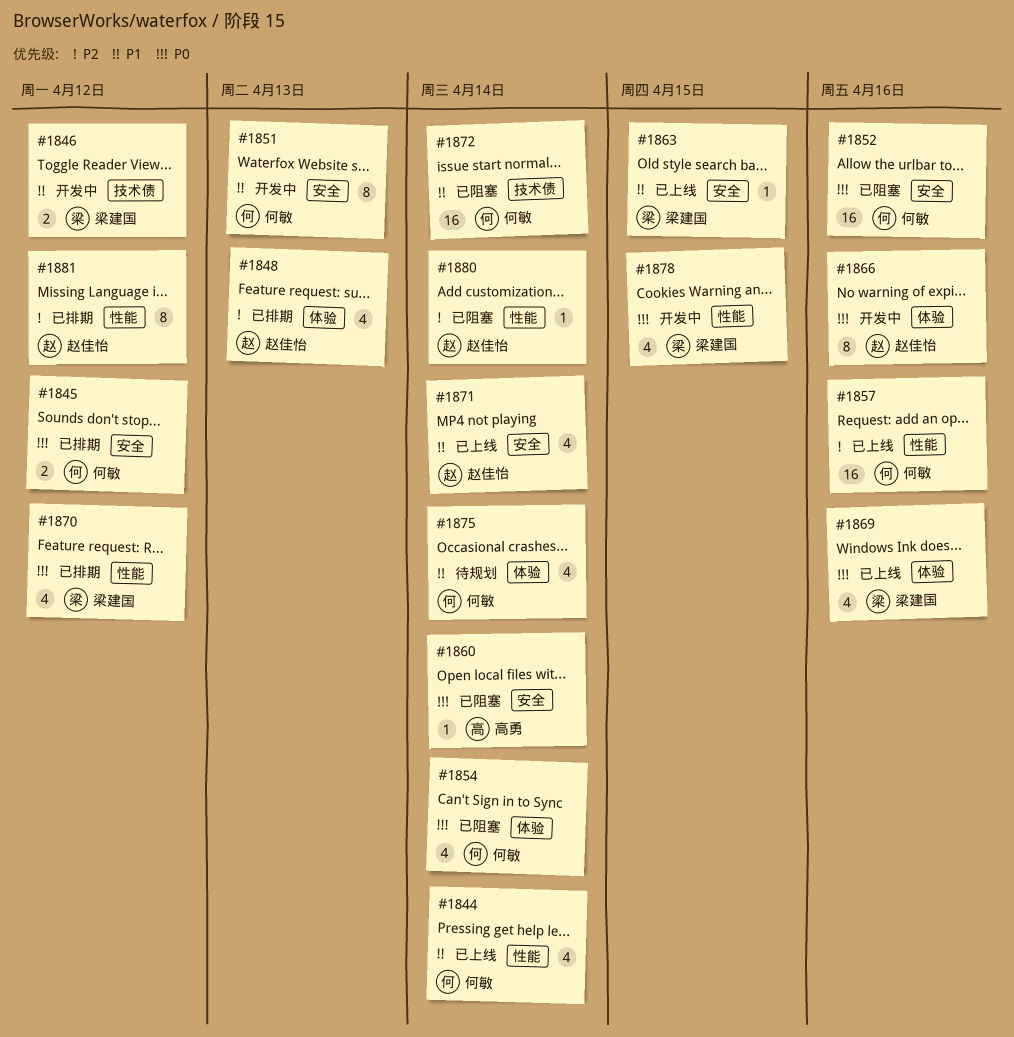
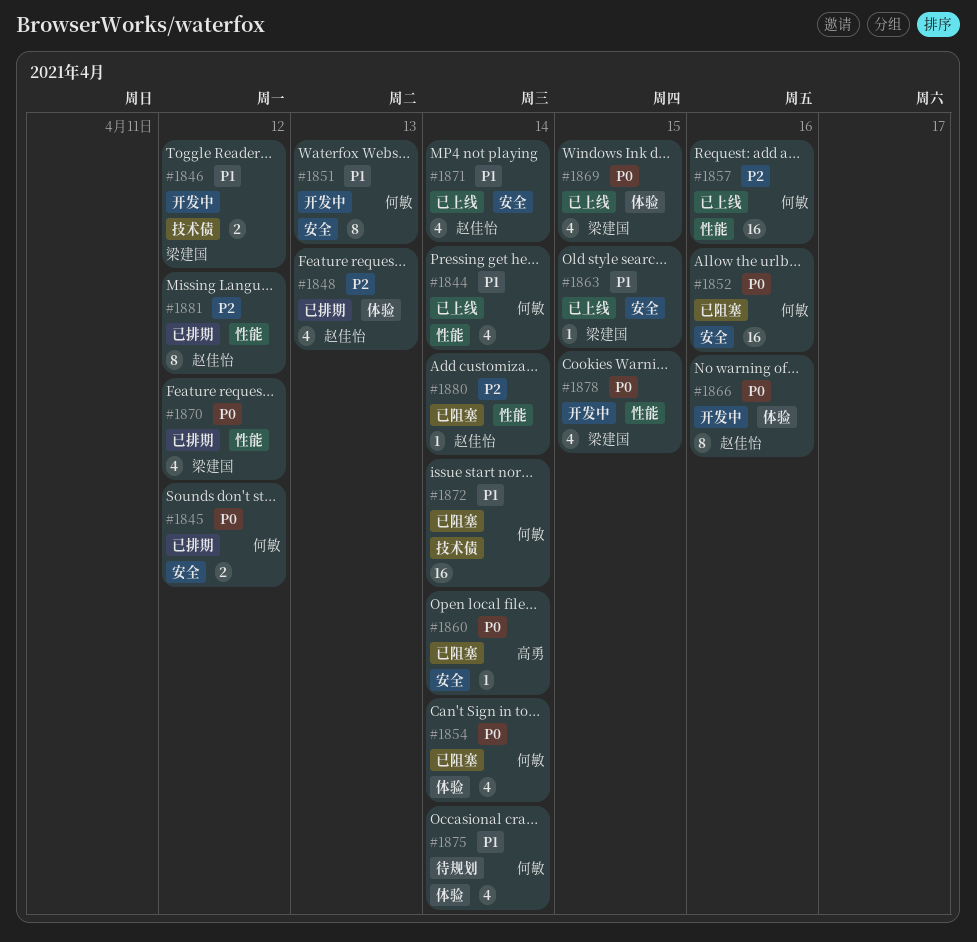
#1869, due: Apr 16 -> Apr 15

